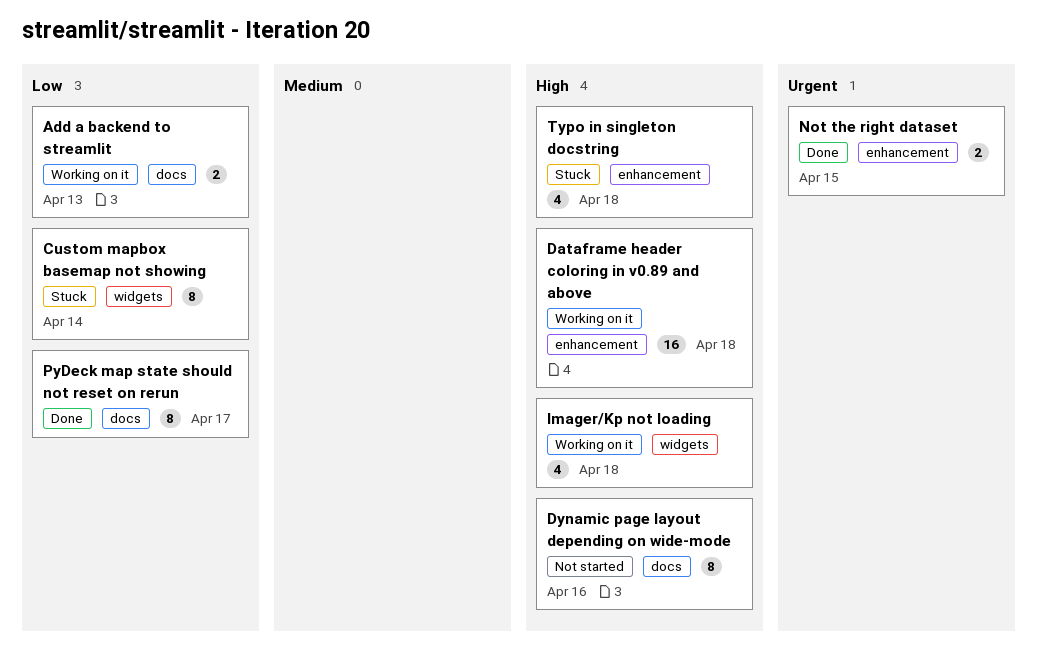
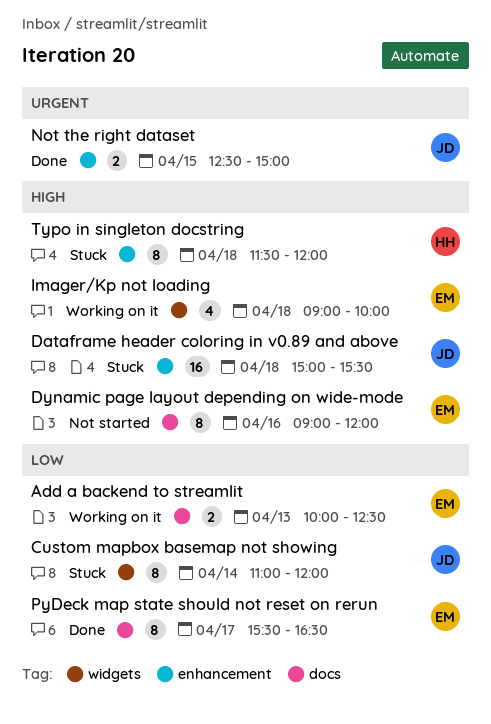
Dataframe header coloring in v0.89 and above, status: Working on it -> Stuck
Typo in singleton docstring, estimate: 4 -> 8

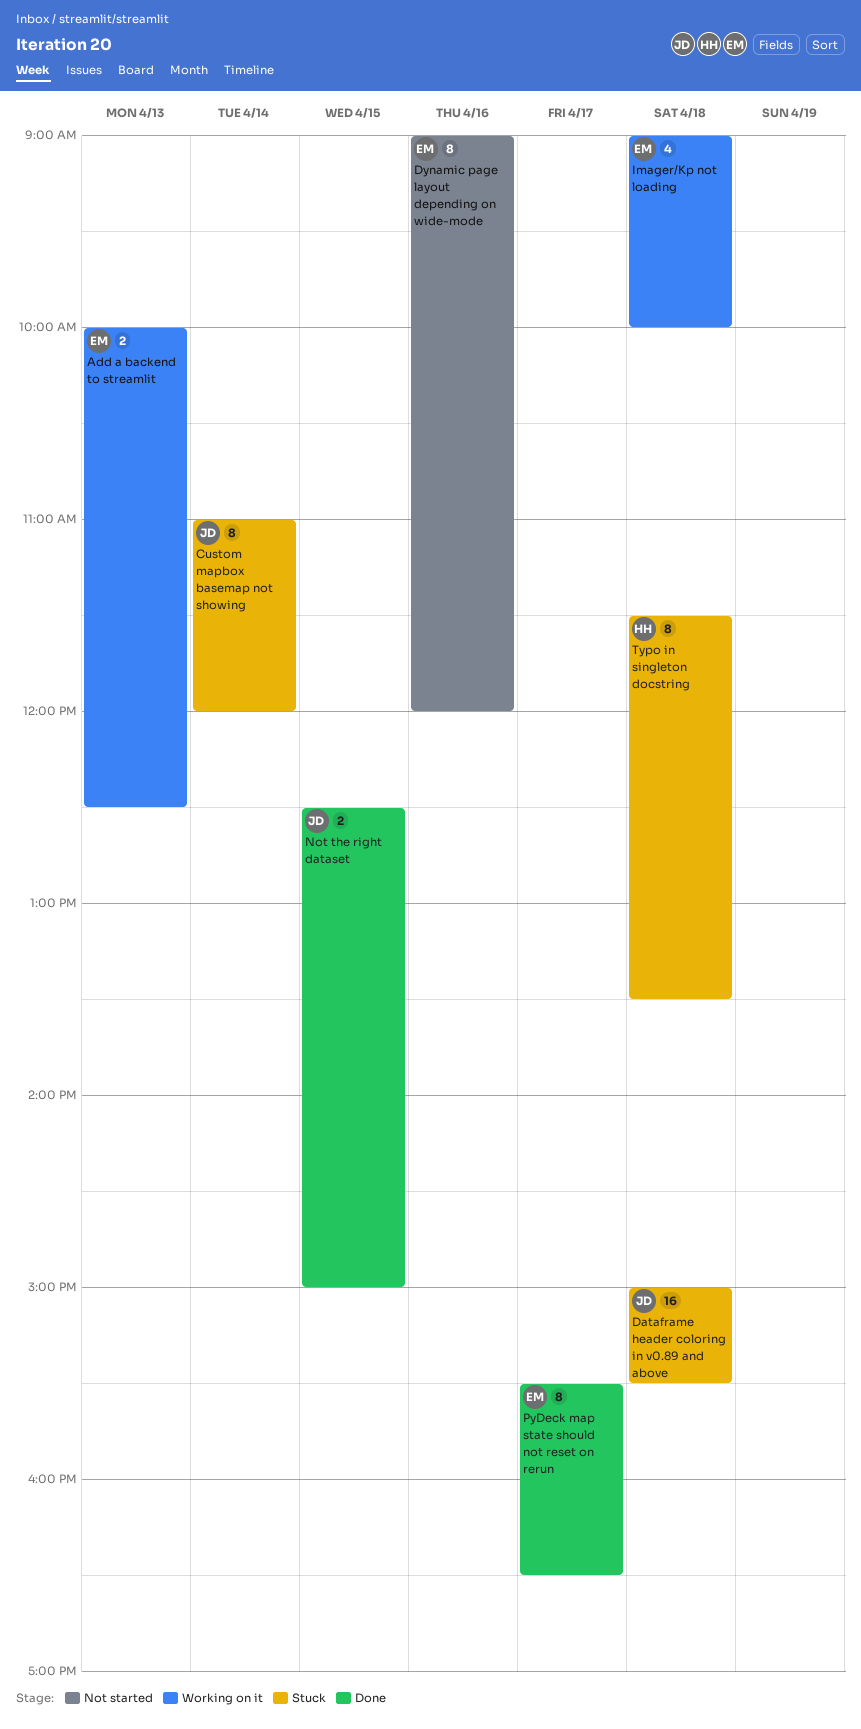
Typo in singleton docstring, ends: 12:00 -> 13:30

